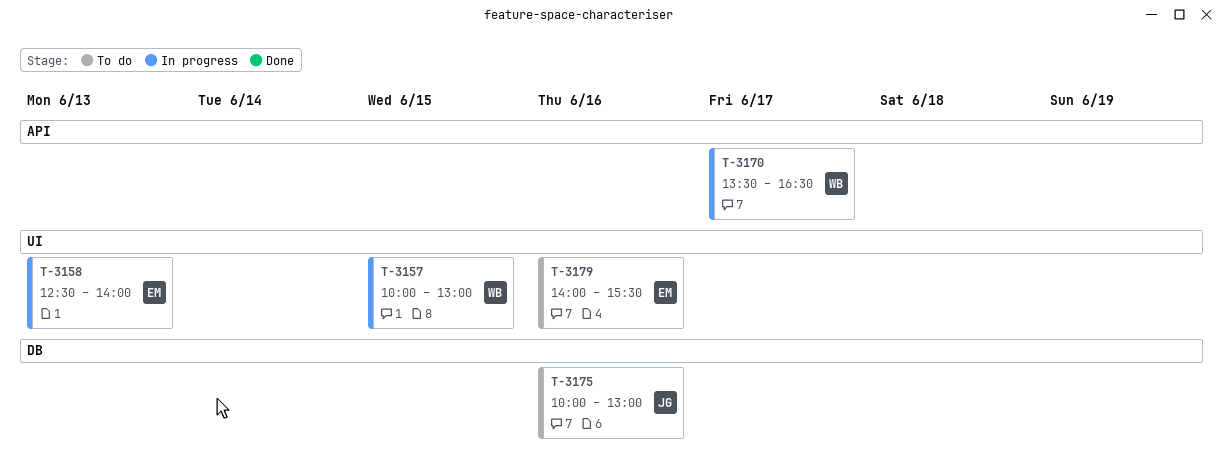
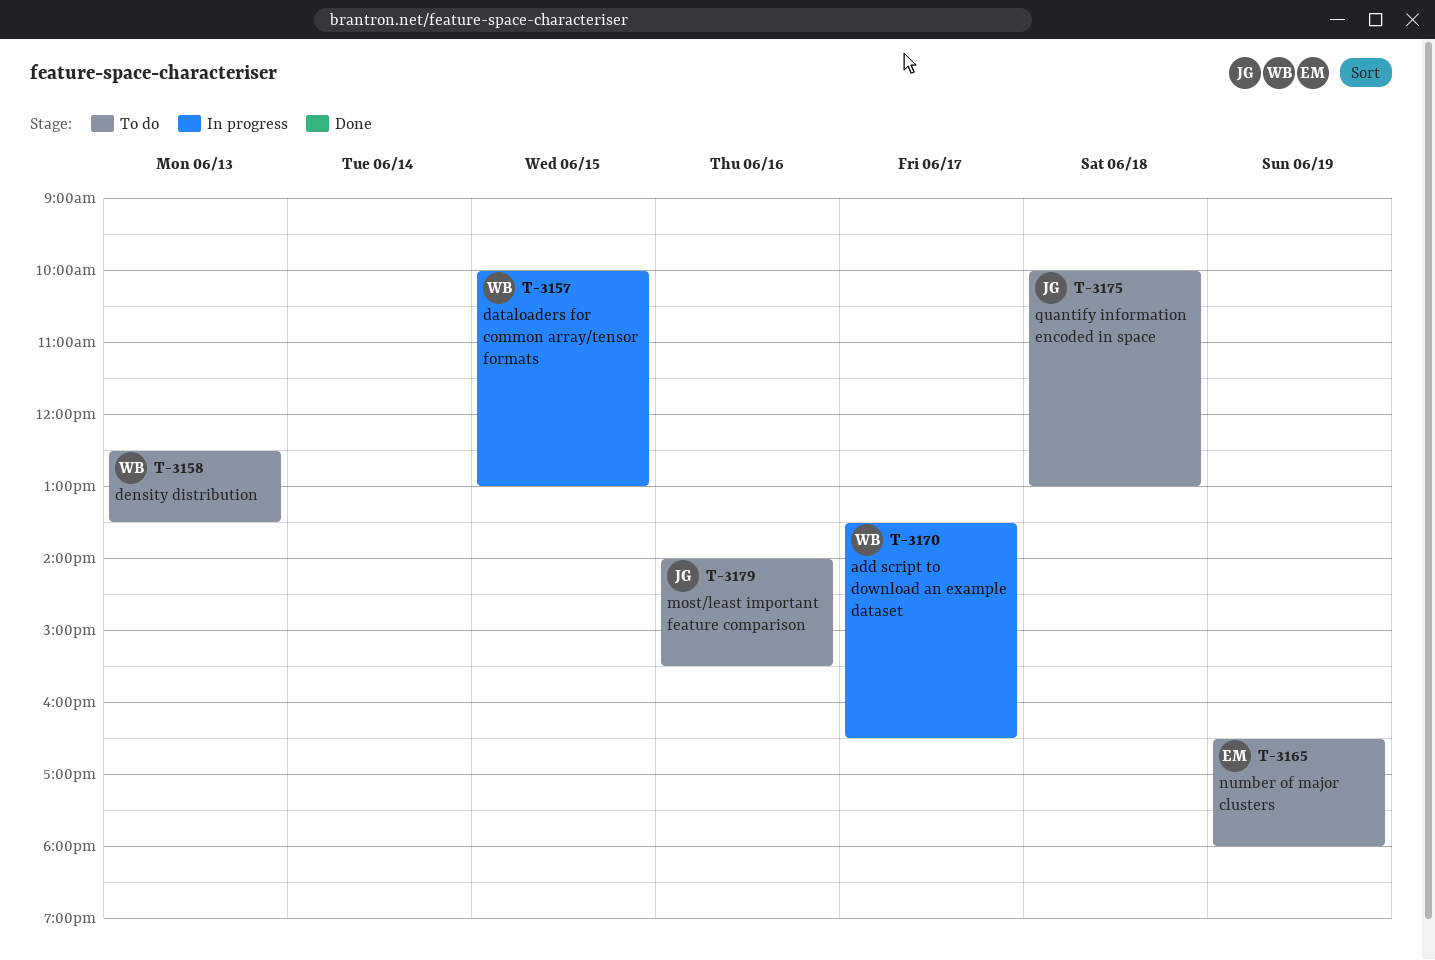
T-3158, status: In progress -> To do
T-3158, owner: EM -> WB
T-3158, ends: 14:00 -> 13:30
T-3165: none -> present
T-3175, day: Jun 16 -> Jun 18
T-3179, owner: EM -> JG

